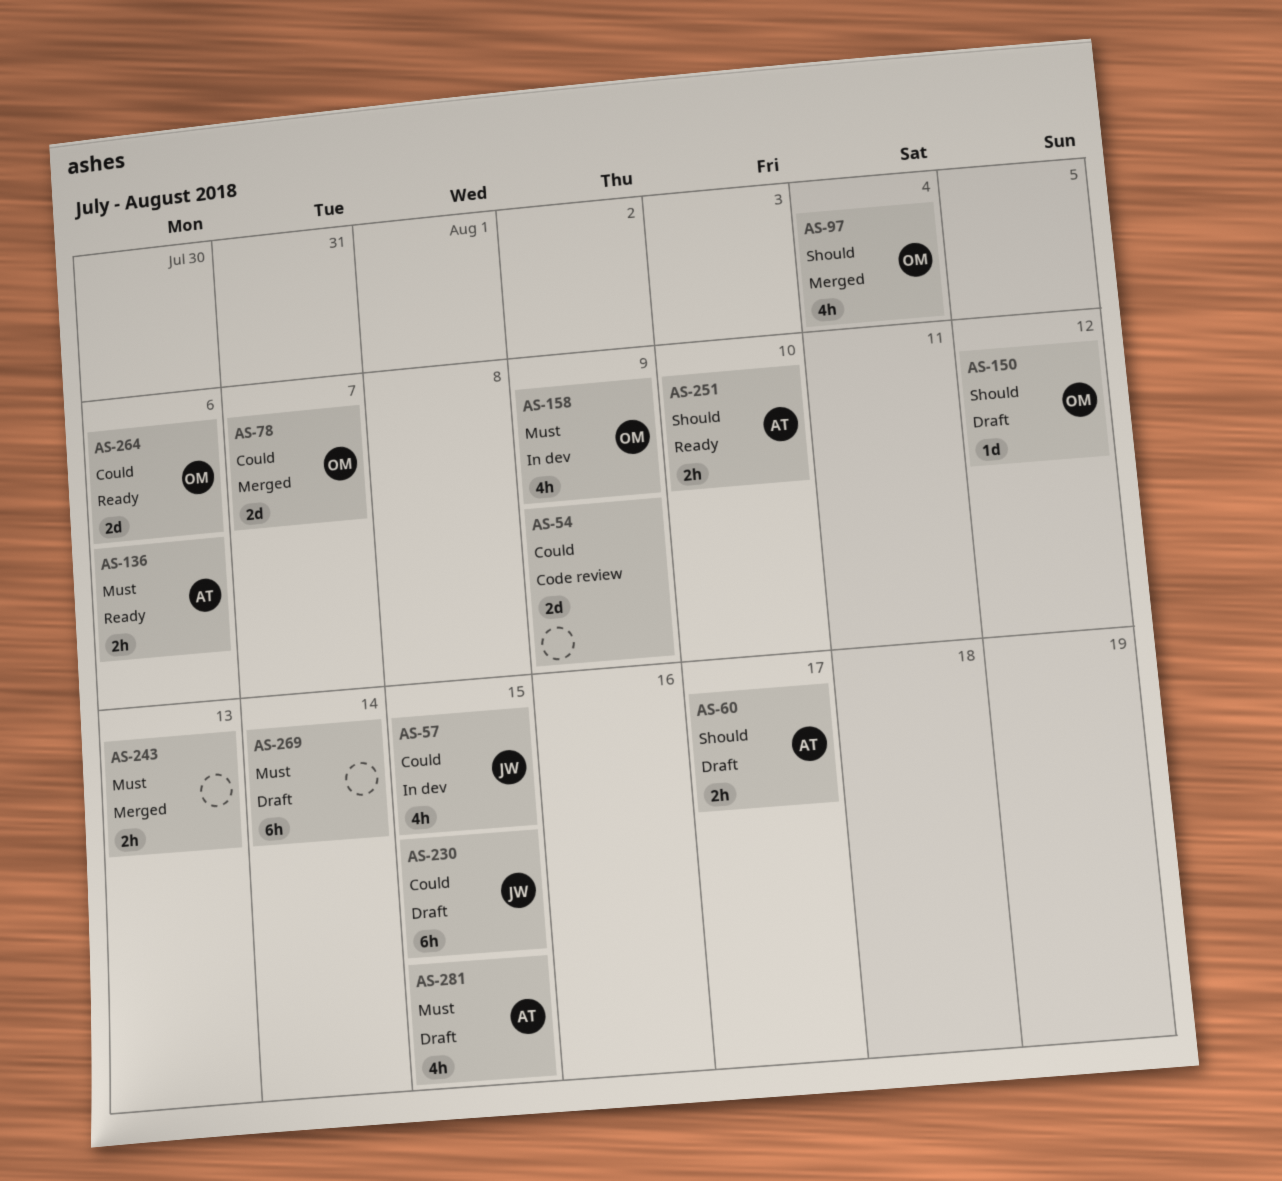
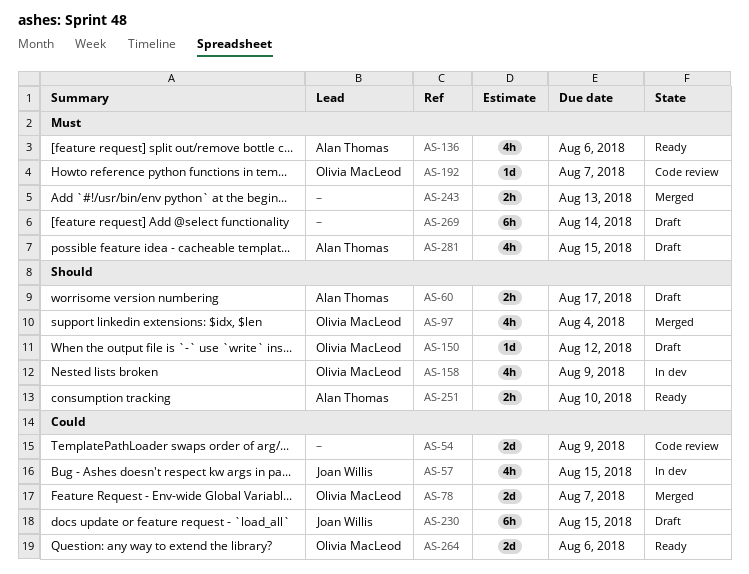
AS-136, estimate: 2h -> 4h
AS-158, priority: Must -> Should
AS-192: none -> present

